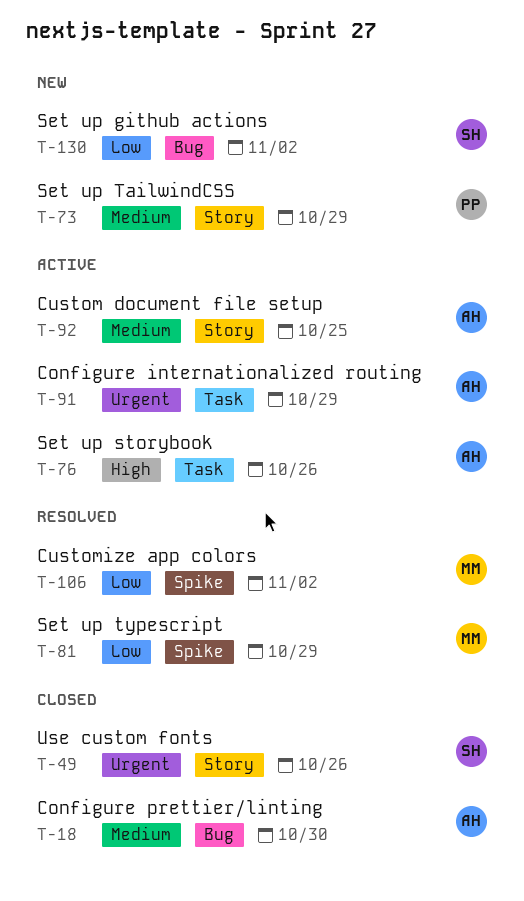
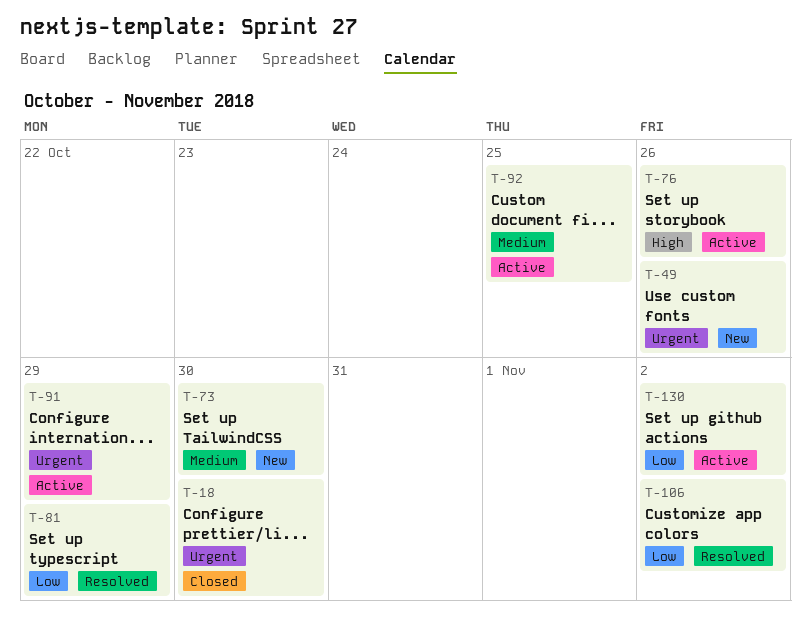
T-18, priority: Medium -> Urgent
T-49, status: Closed -> New
T-73, due: Oct 29 -> Oct 30
T-130, status: New -> Active

